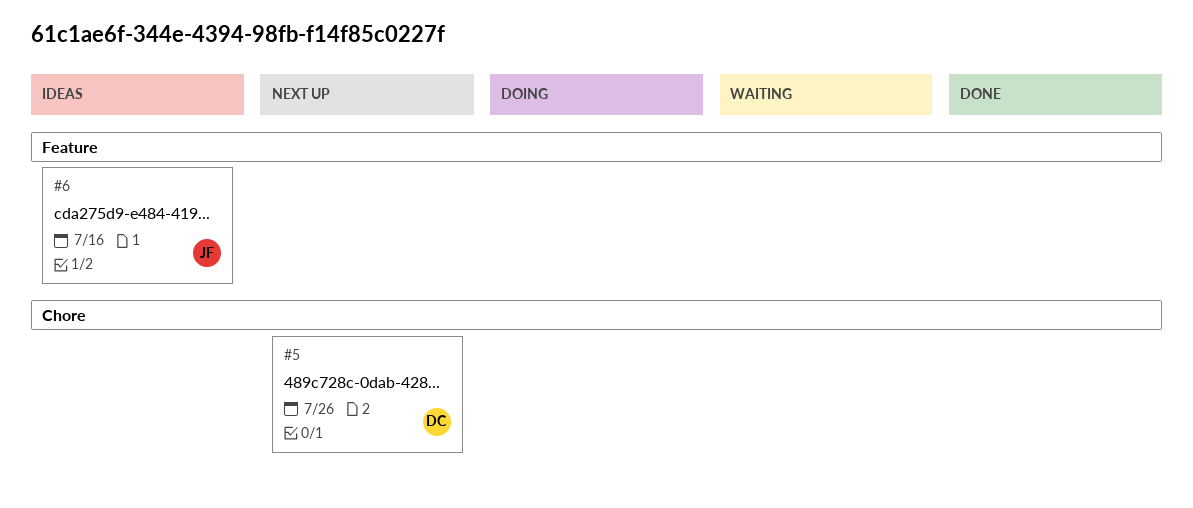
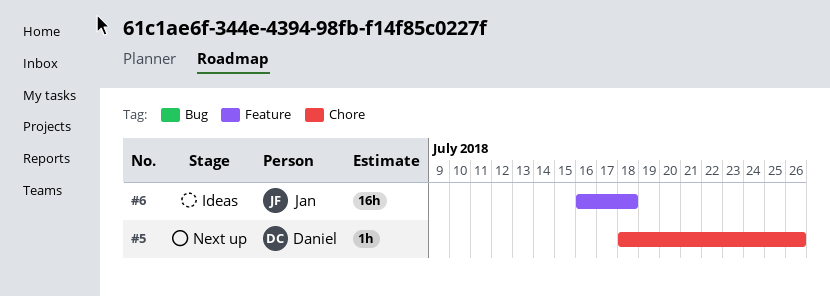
#6, due: Jul 16 -> Jul 18

